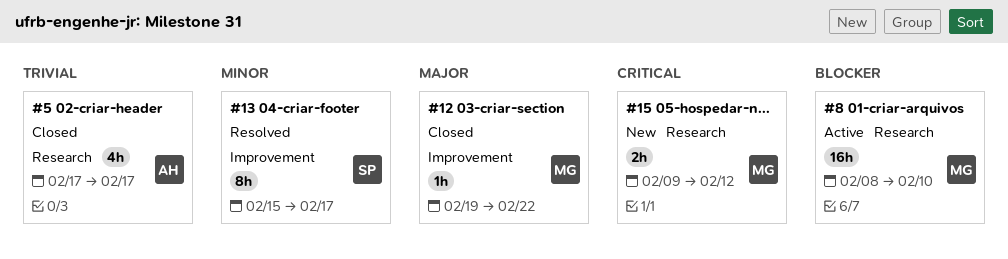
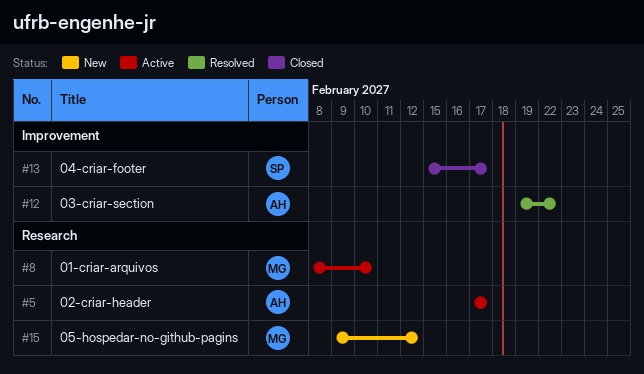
#5, status: Closed -> Active
#12, status: Closed -> Resolved
#12, owner: MG -> AH
#13, status: Resolved -> Closed

